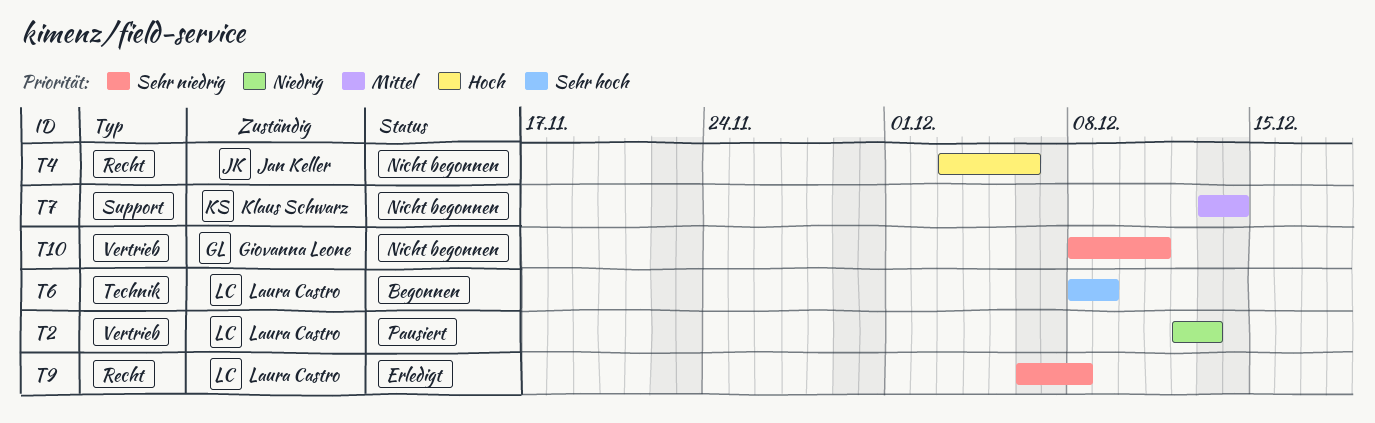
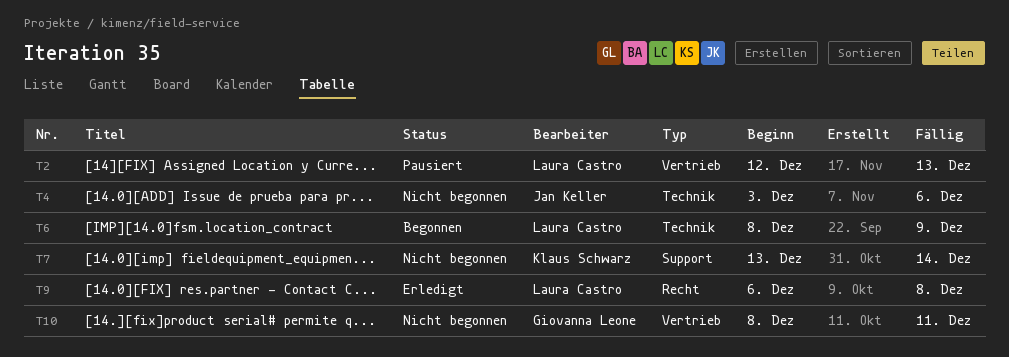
T4, label: Recht -> Technik

